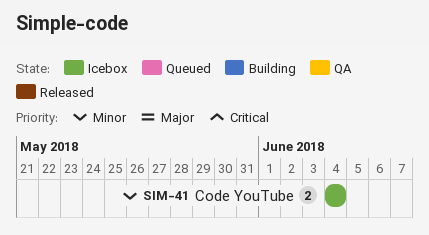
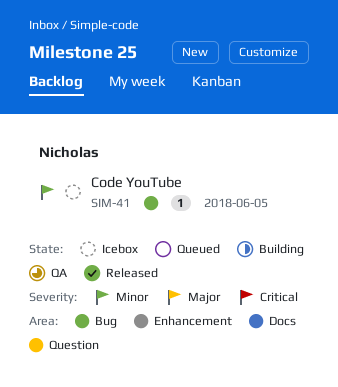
SIM-41, estimate: 2 -> 1
SIM-41, due: Jun 4 -> Jun 5

